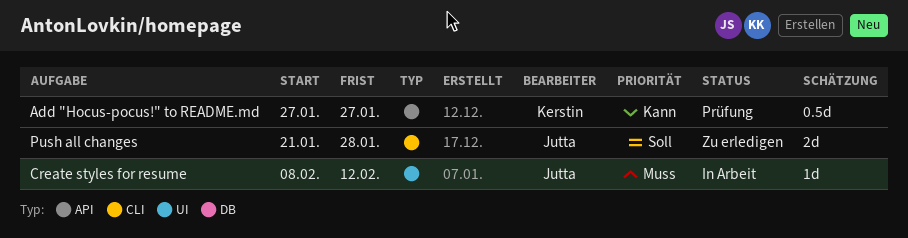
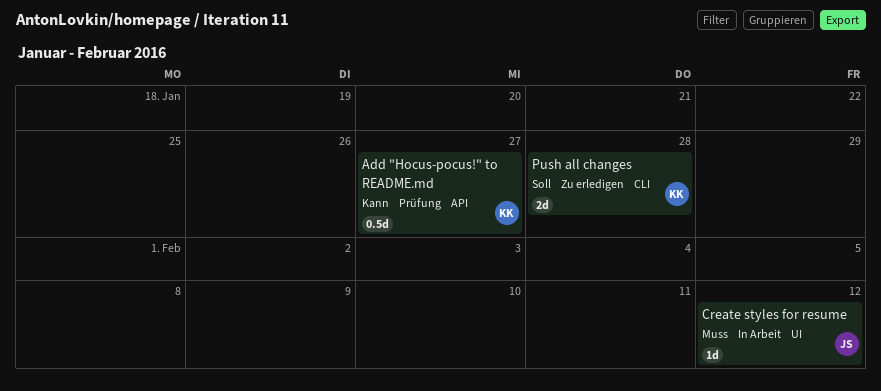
Push all changes, owner: Jutta -> Kerstin

